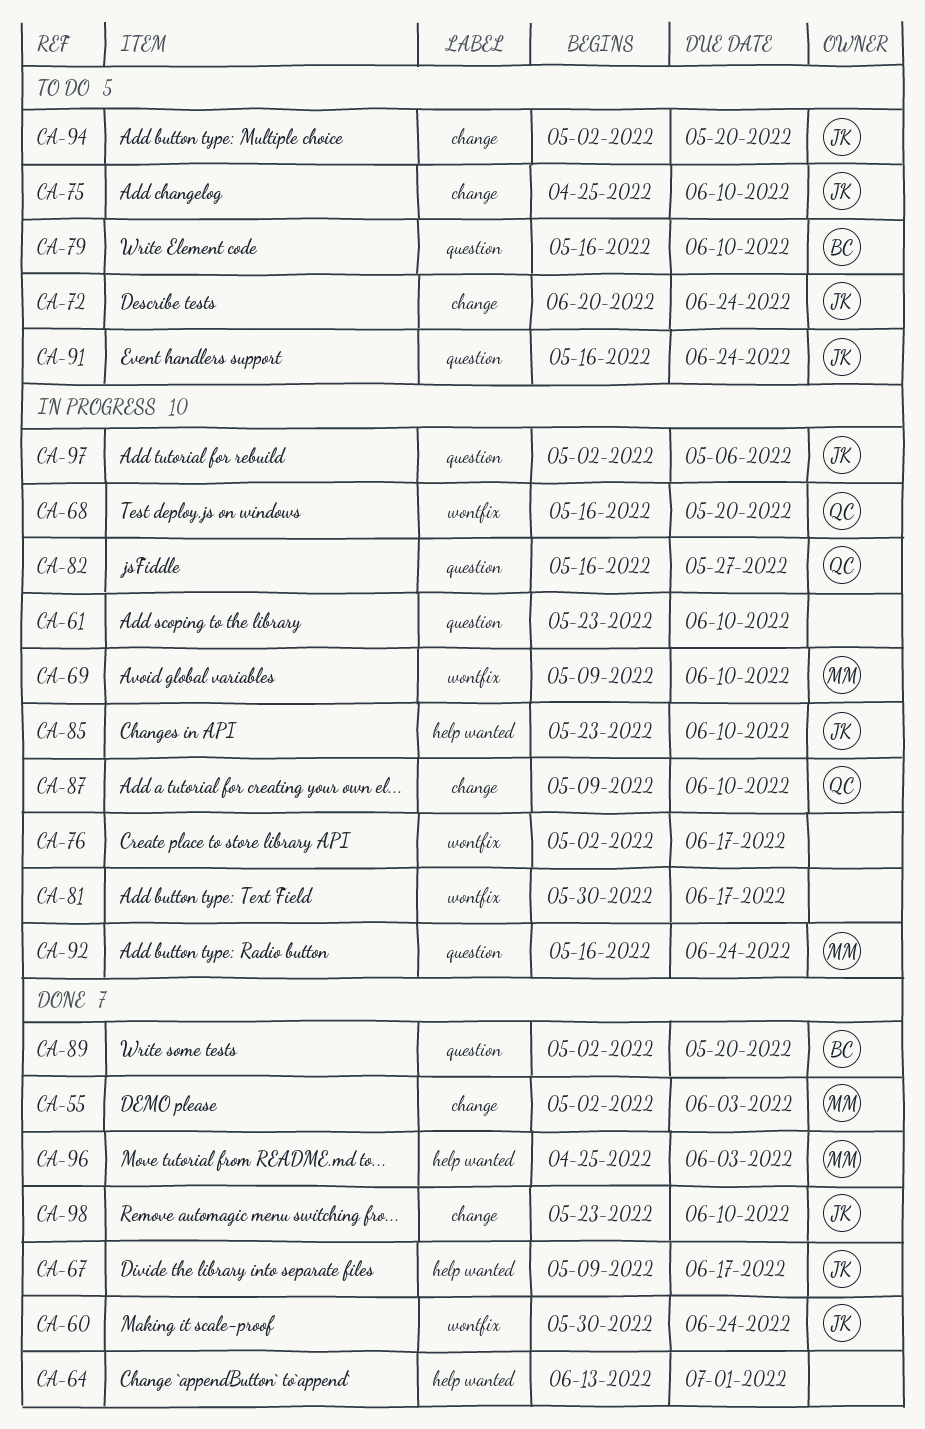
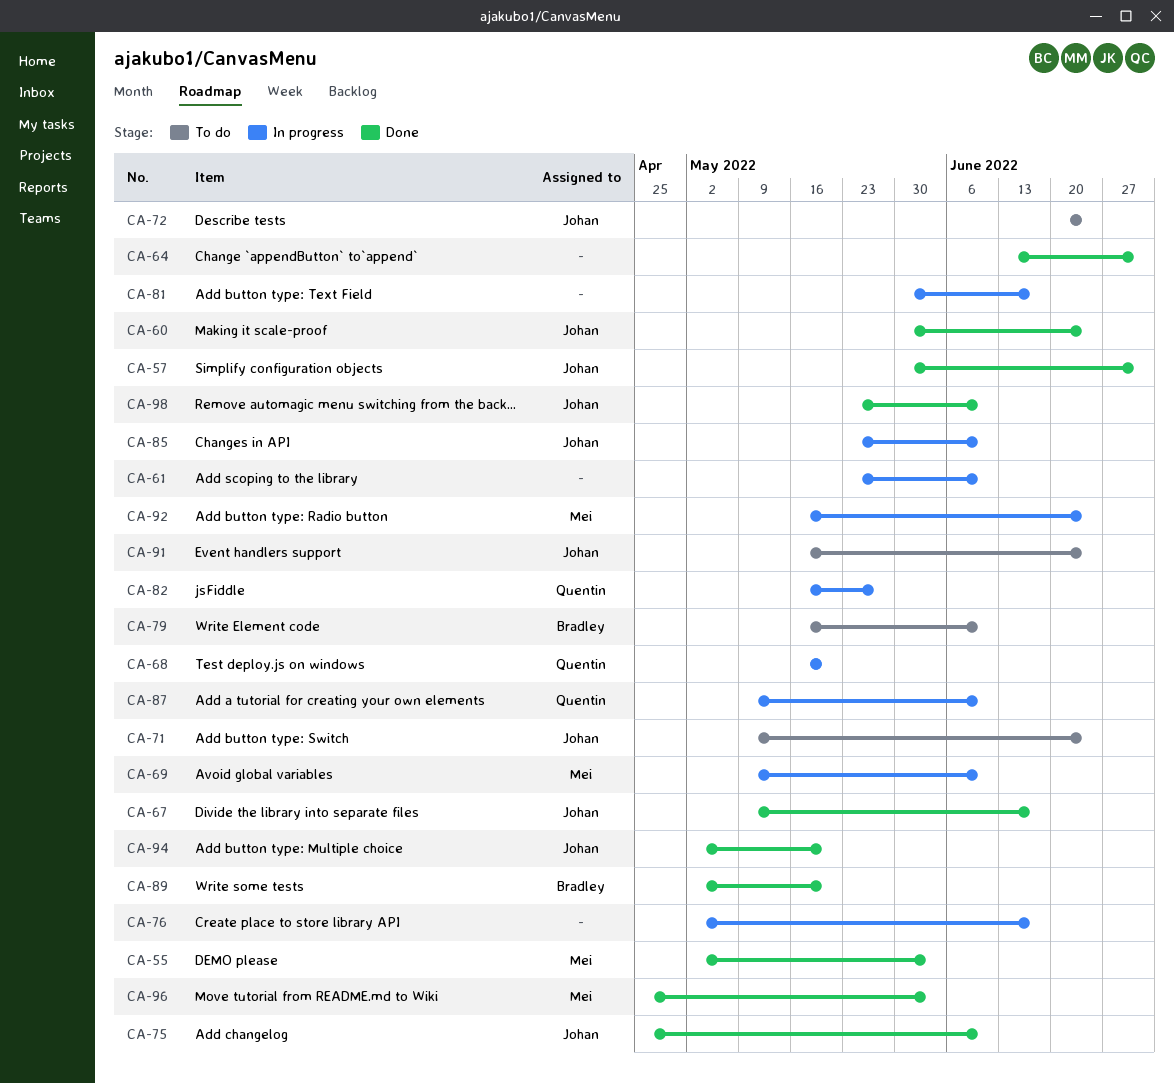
CA-57: none -> present
CA-71: none -> present
CA-75, status: To do -> Done
CA-94, status: To do -> Done
CA-97: present -> none

